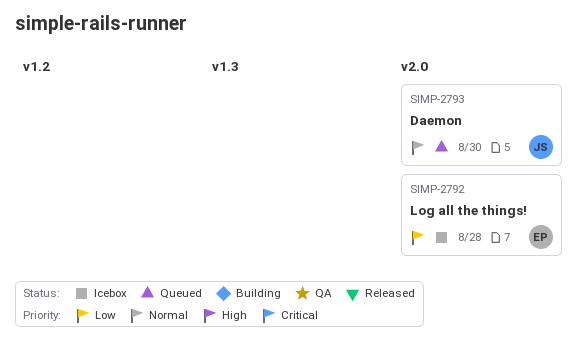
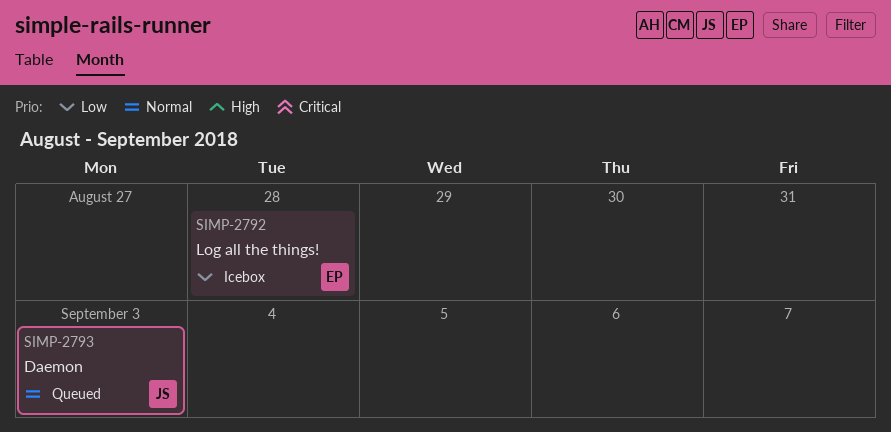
SIMP-2793, due: Aug 30 -> Sep 3

